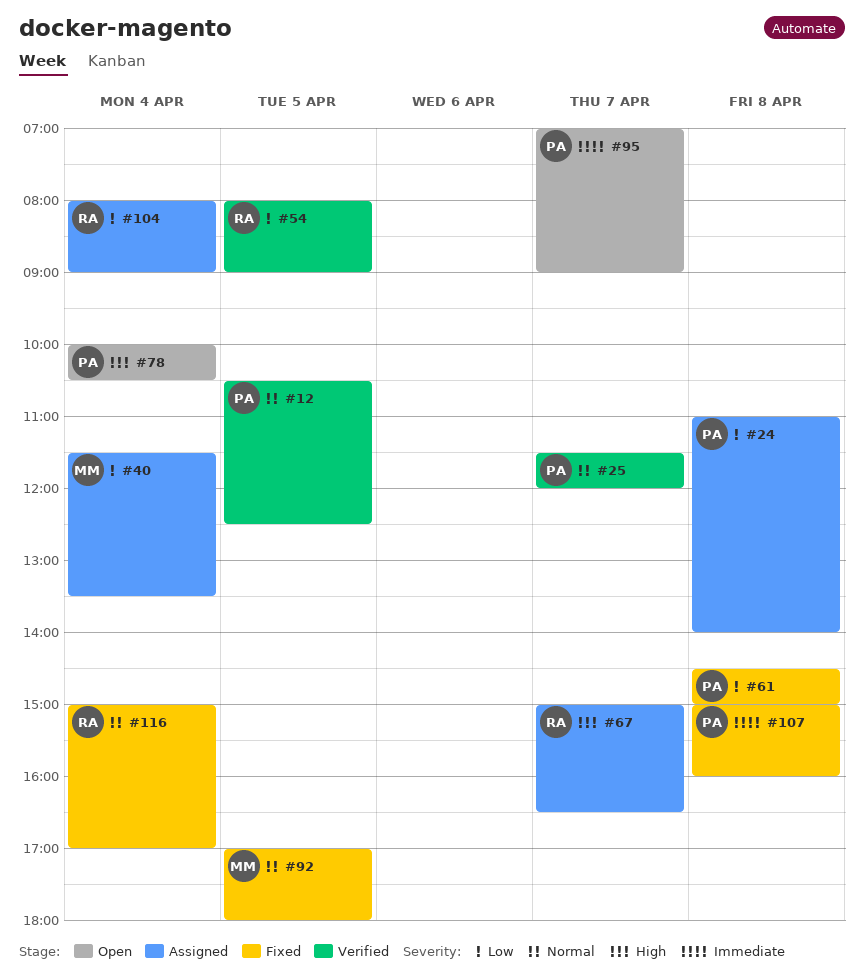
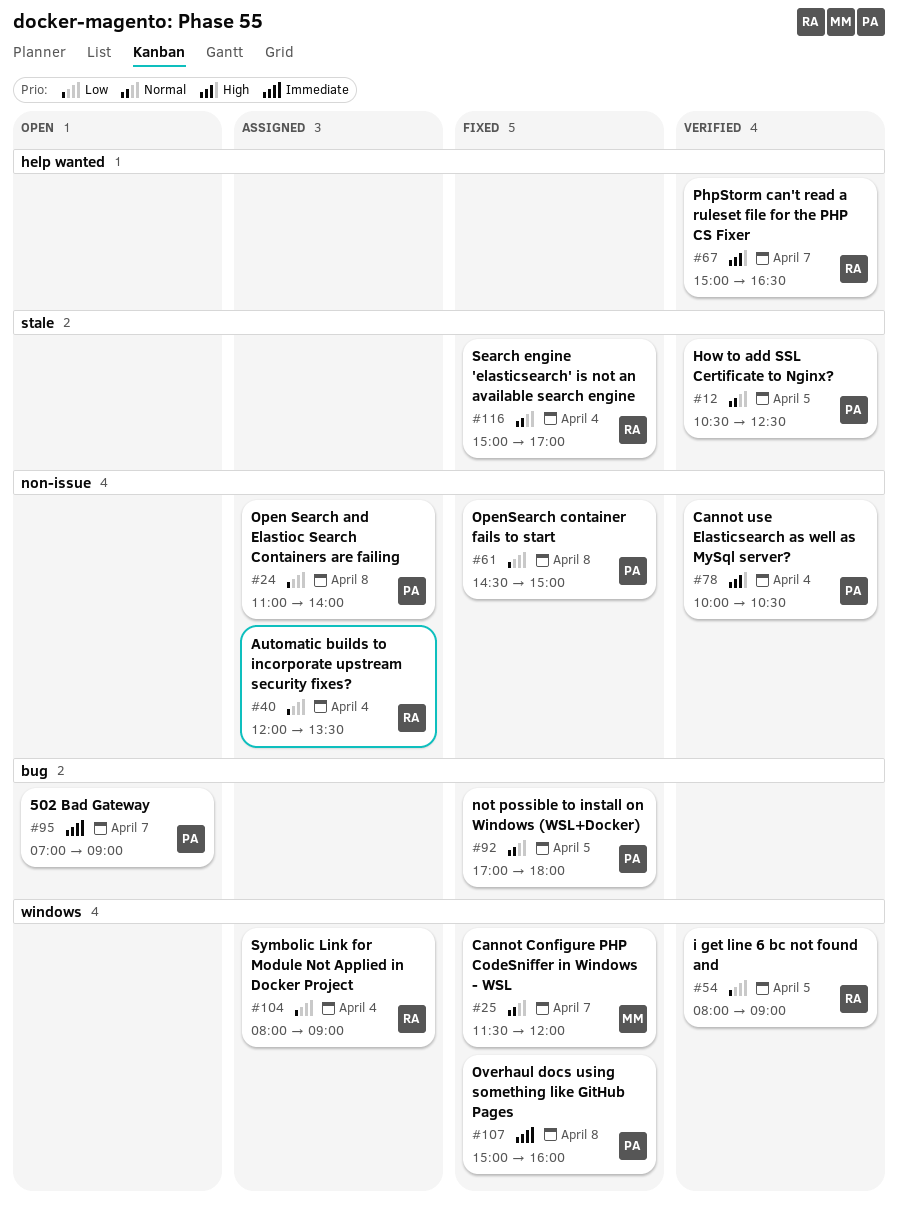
#25, status: Verified -> Fixed
#25, owner: PA -> MM
#40, owner: MM -> RA
#40, begins: 11:30 -> 12:00
#67, status: Assigned -> Verified
#78, status: Open -> Verified
#92, owner: MM -> PA

